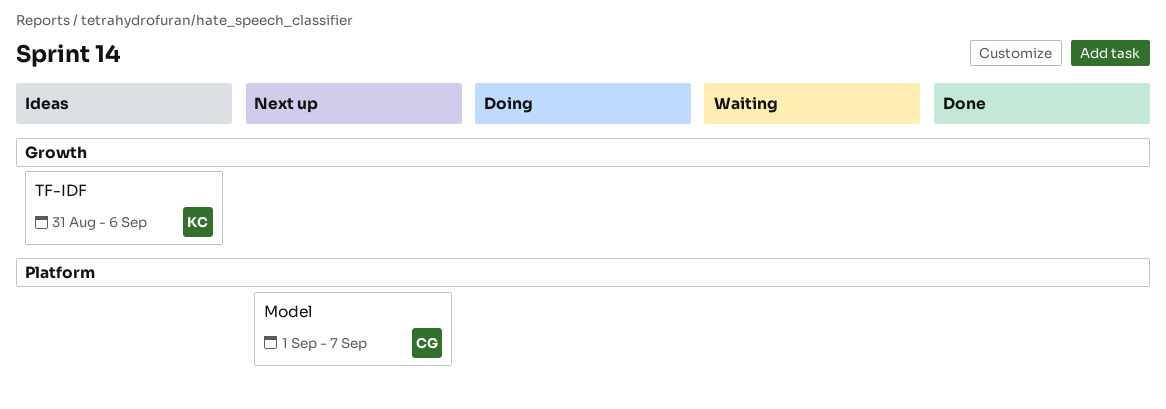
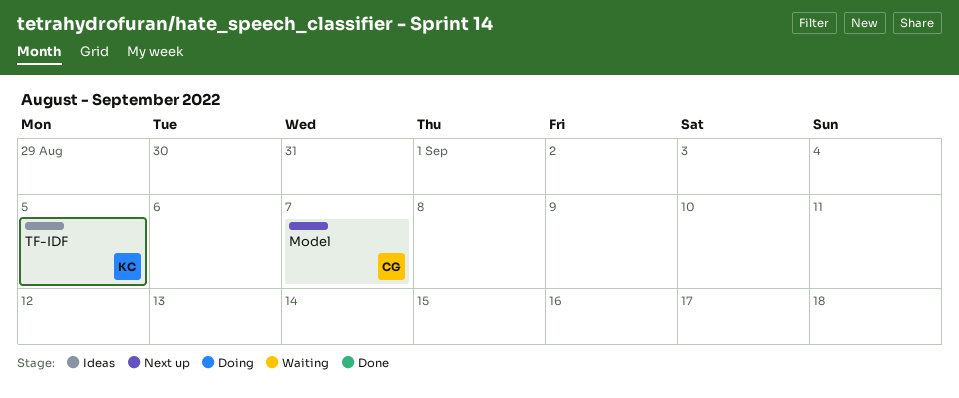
TF-IDF, due: Sep 6 -> Sep 5

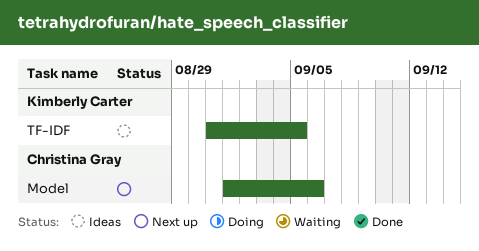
Model, due: Sep 7 -> Sep 6

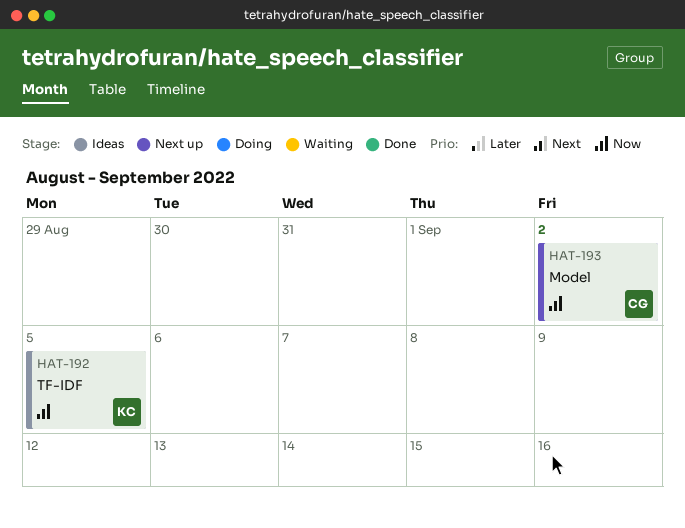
Model, due: Sep 6 -> Sep 2

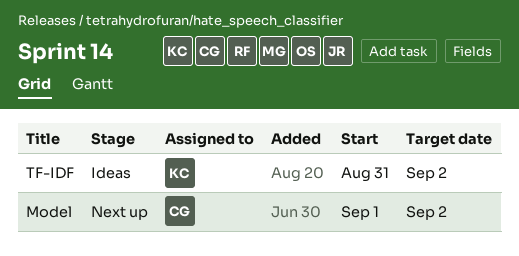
TF-IDF, due: Sep 5 -> Sep 2

